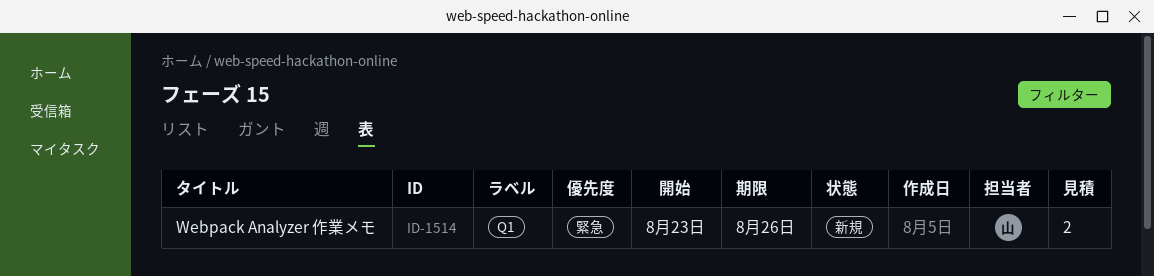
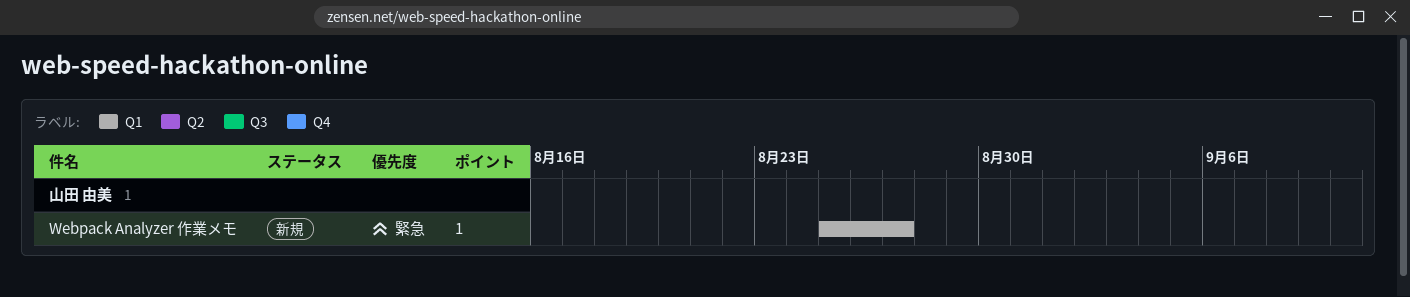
Webpack Analyzer 作業メモ, estimate: 2 -> 1
Webpack Analyzer 作業メモ, start: Aug 23 -> Aug 25
Webpack Analyzer 作業メモ, due: Aug 26 -> Aug 27

